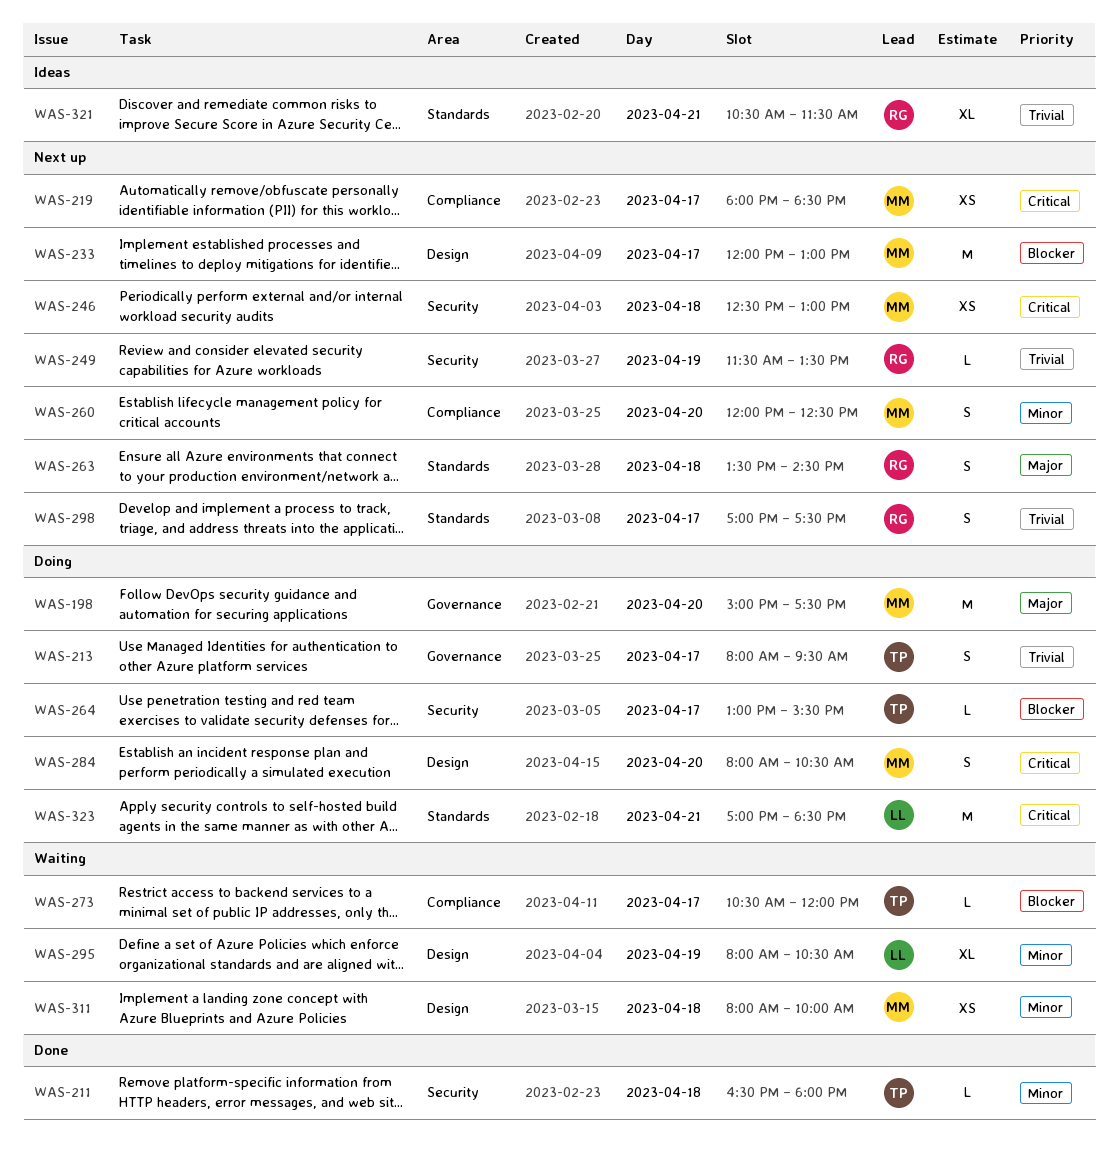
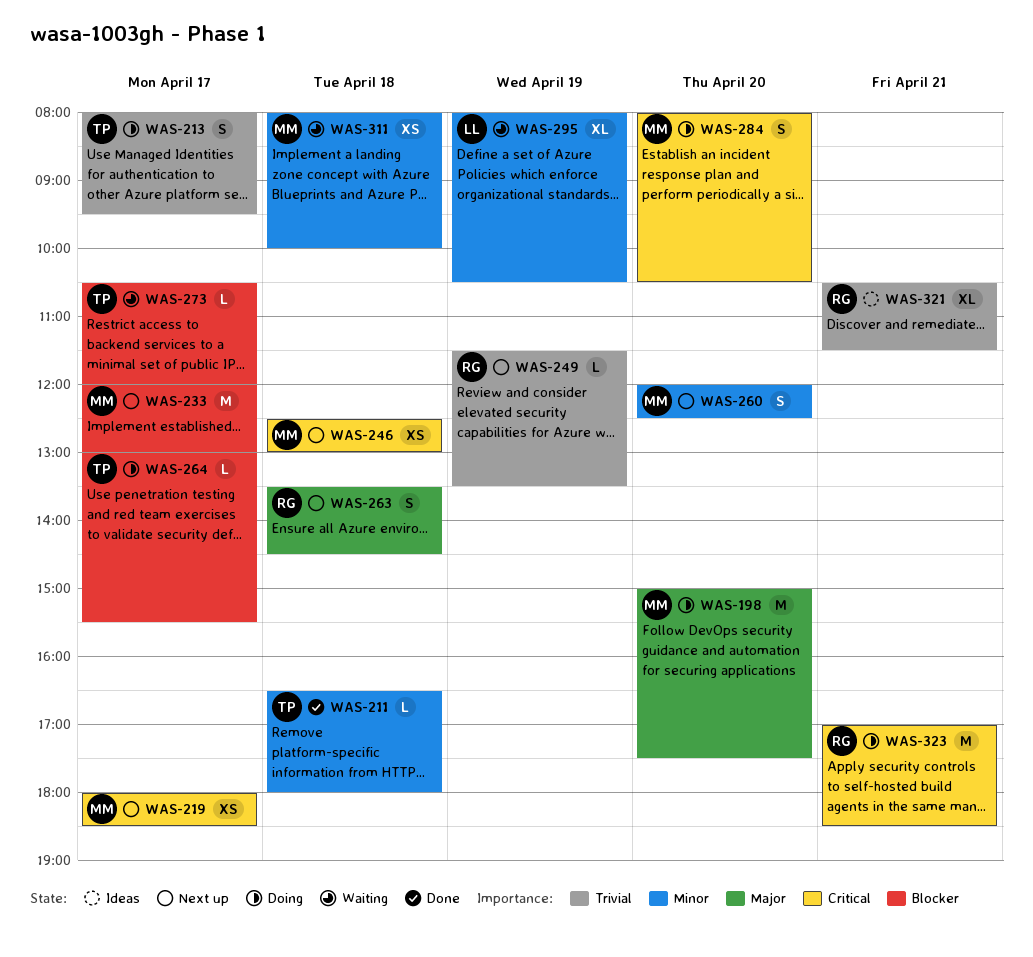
WAS-298: present -> none
WAS-323, owner: LL -> RG

